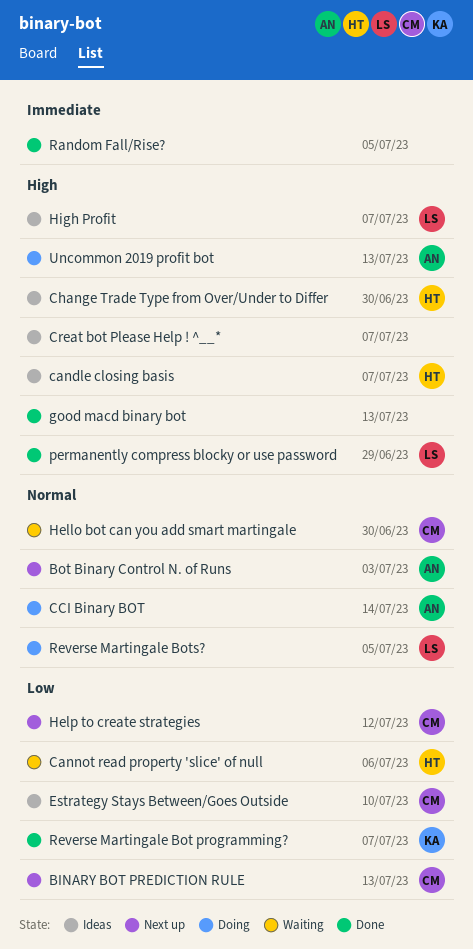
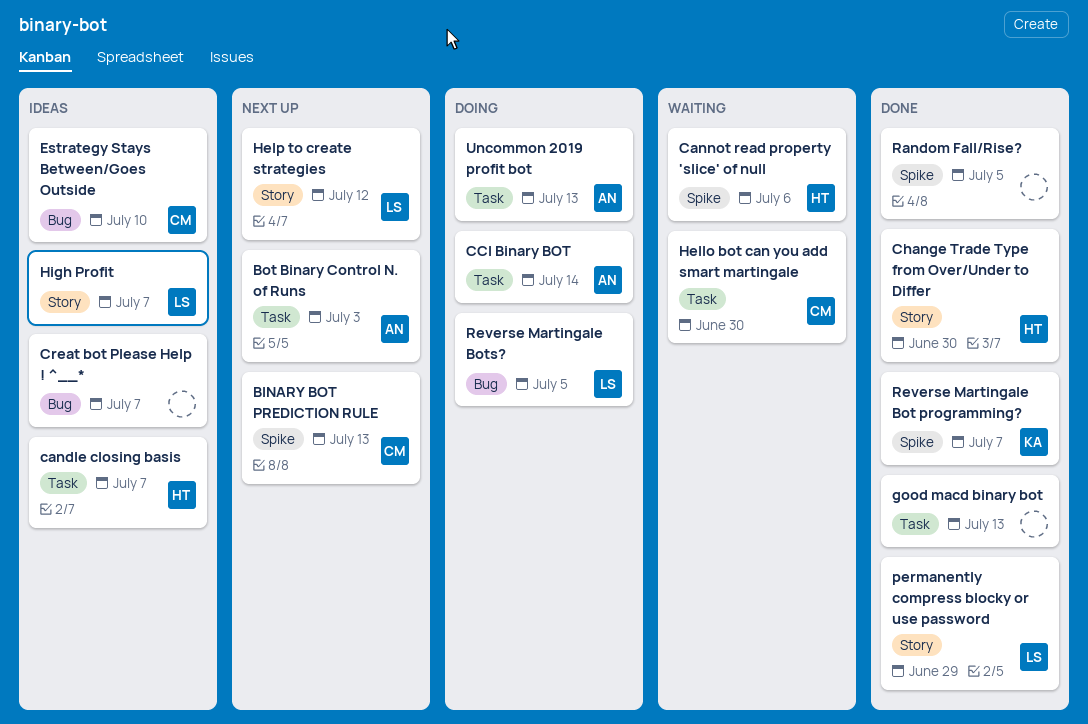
Change Trade Type from Over/Under to Differ, status: Ideas -> Done
Help to create strategies, owner: CM -> LS

